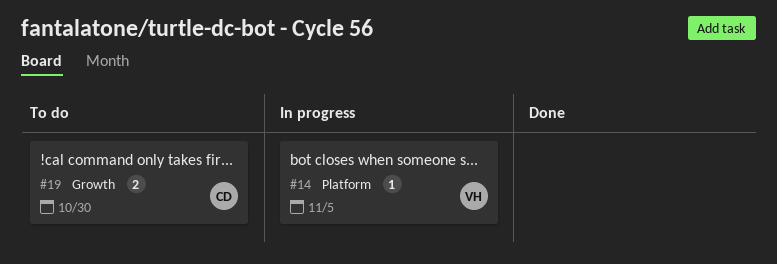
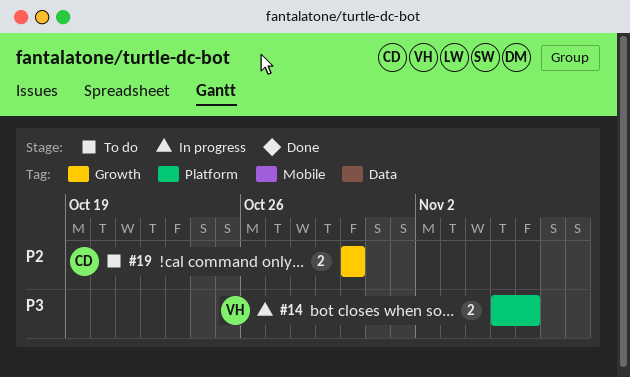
#14, estimate: 1 -> 2
#14, due: Nov 5 -> Nov 6

